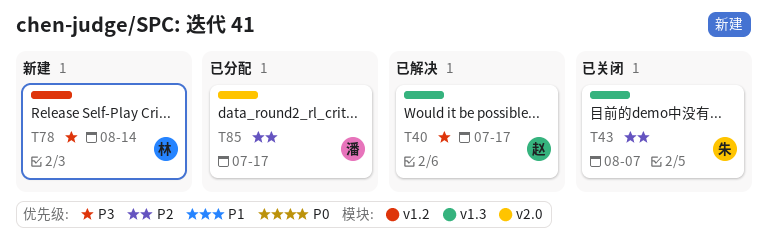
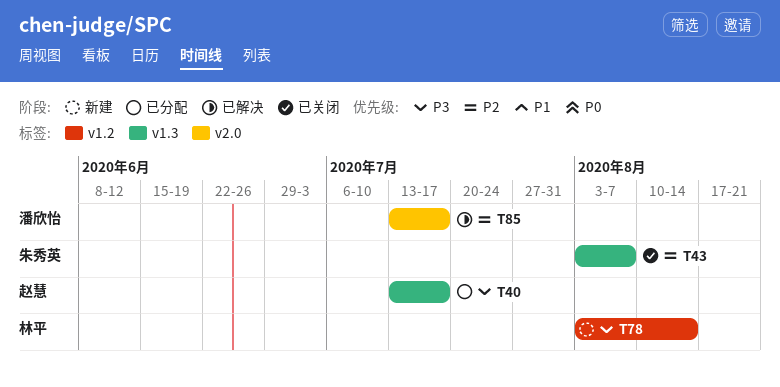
T40, status: 已解决 -> 已分配
T85, status: 已分配 -> 已解决

